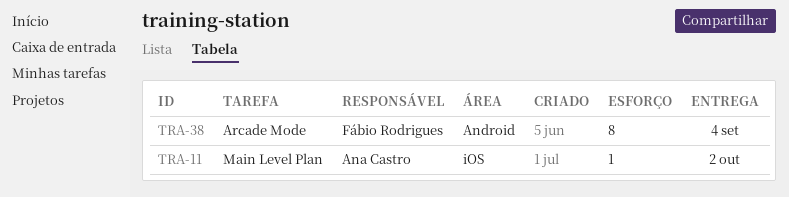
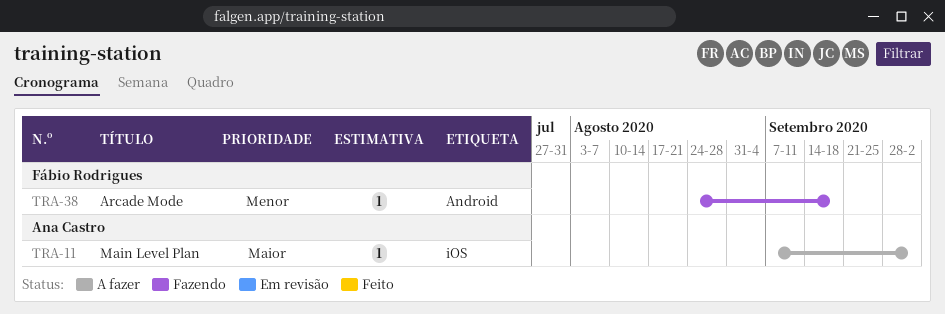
TRA-38, estimate: 8 -> 1
TRA-38, due: Sep 4 -> Sep 18

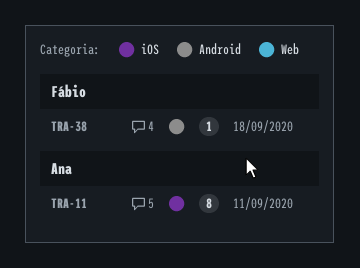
TRA-11, estimate: 1 -> 8
TRA-11, due: Oct 2 -> Sep 11

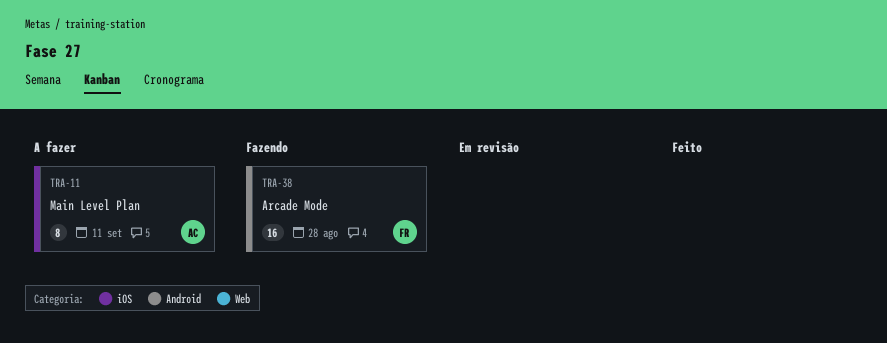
TRA-38, estimate: 1 -> 16
TRA-38, due: Sep 18 -> Aug 28

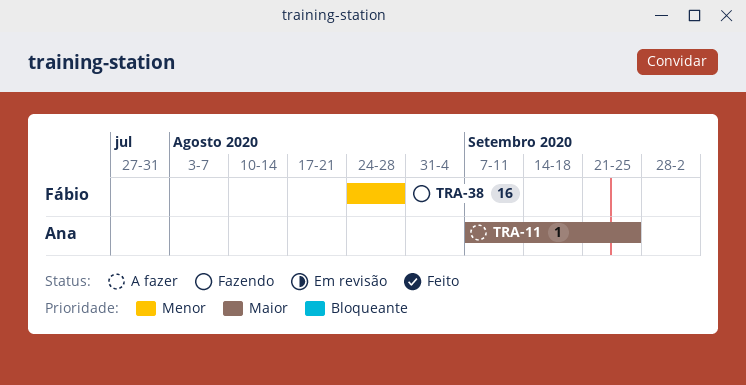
TRA-11, estimate: 8 -> 1
TRA-11, due: Sep 11 -> Sep 25

